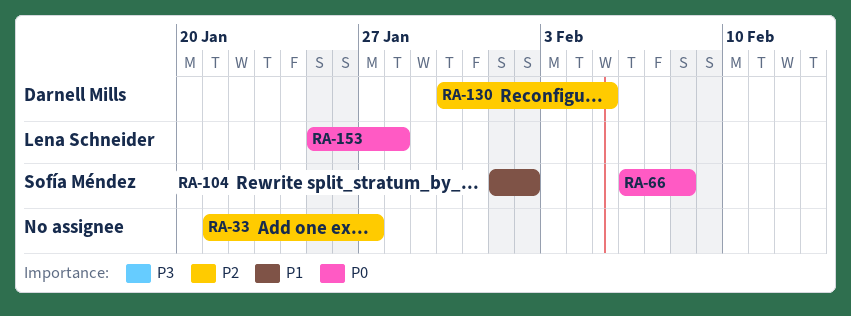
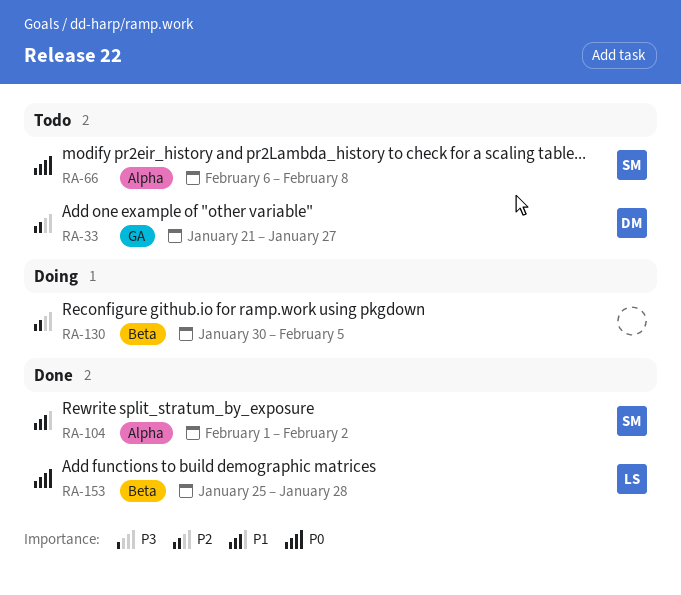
RA-33, owner: none -> Darnell Mills
RA-130, owner: Darnell Mills -> none

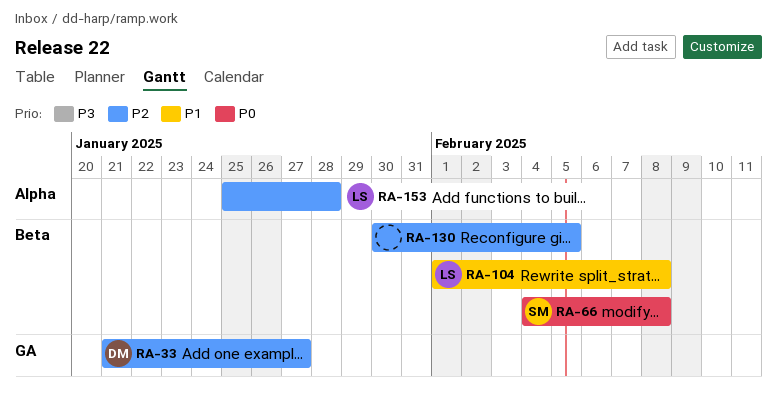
RA-66, label: Alpha -> Beta
RA-66, start: Feb 6 -> Feb 4
RA-104, owner: SM -> LS
RA-104, label: Alpha -> Beta
RA-104, due: Feb 2 -> Feb 8
RA-153, priority: P0 -> P2
RA-153, label: Beta -> Alpha

